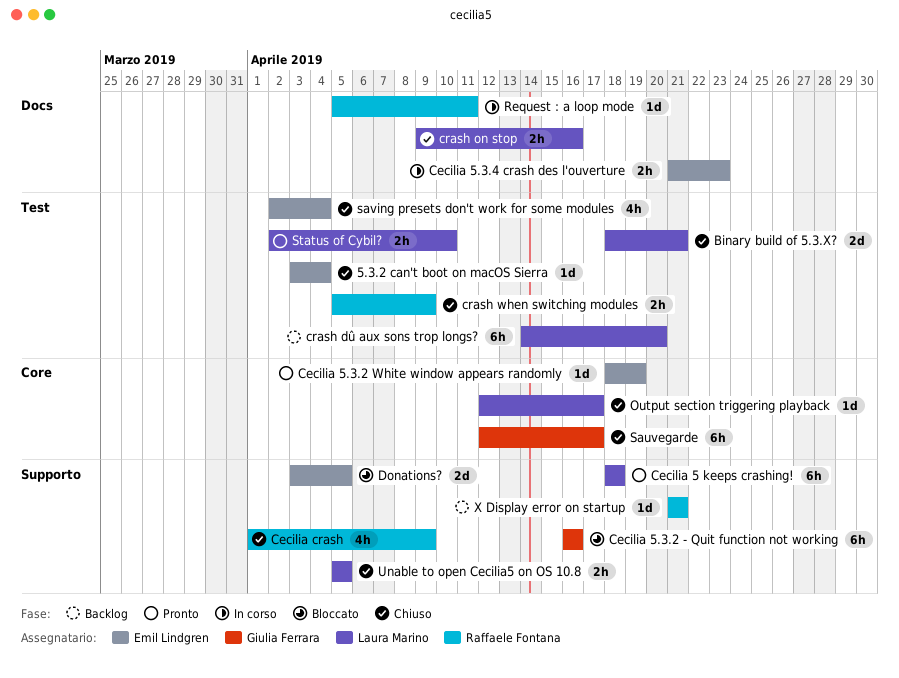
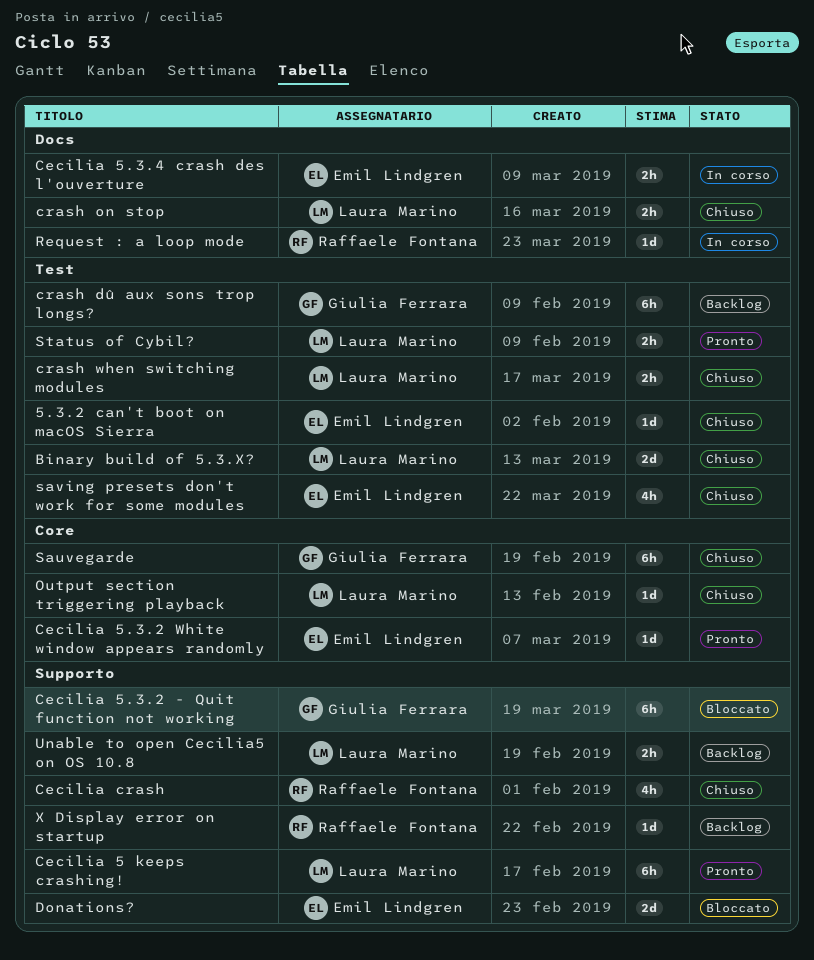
crash dû aux sons trop longs?, owner: Laura Marino -> Giulia Ferrara
crash when switching modules, owner: Raffaele Fontana -> Laura Marino
Unable to open Cecilia5 on OS 10.8, status: Chiuso -> Backlog

